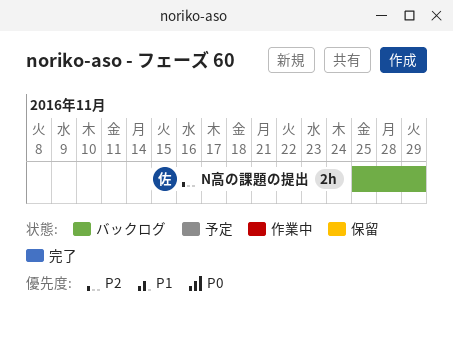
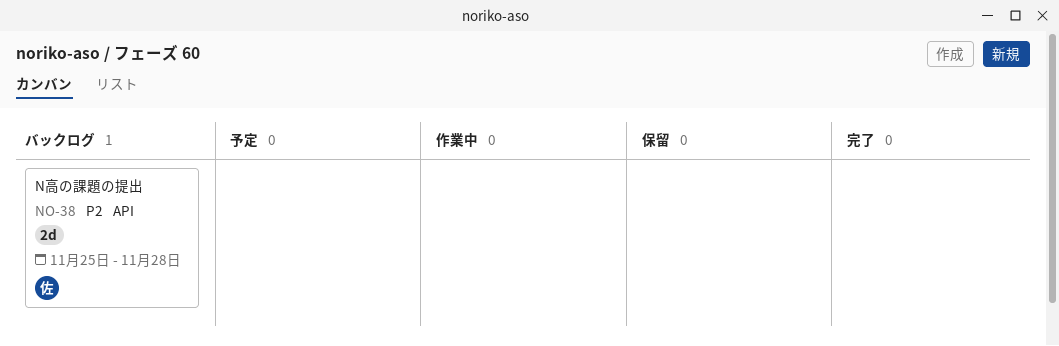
N高の課題の提出, estimate: 2h -> 2d
N高の課題の提出, due: Nov 29 -> Nov 28

